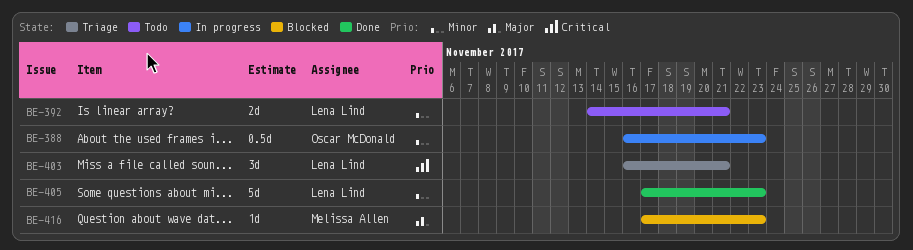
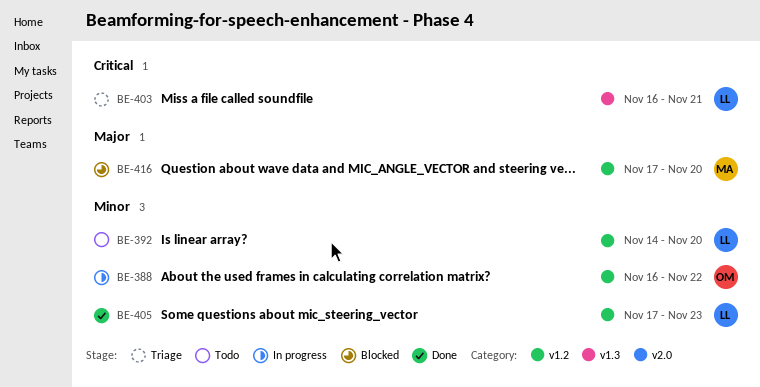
BE-388, due: Nov 23 -> Nov 22
BE-392, due: Nov 21 -> Nov 20
BE-416, due: Nov 23 -> Nov 20

